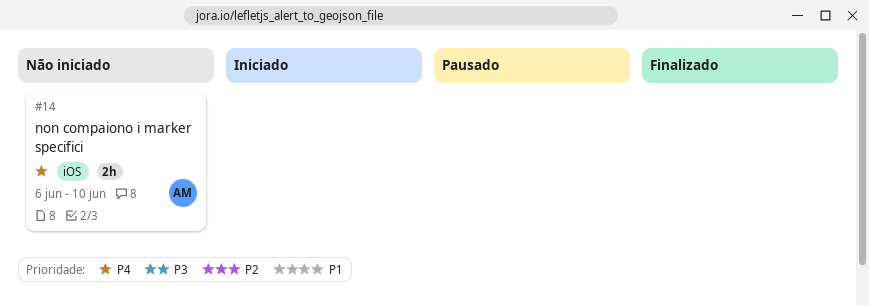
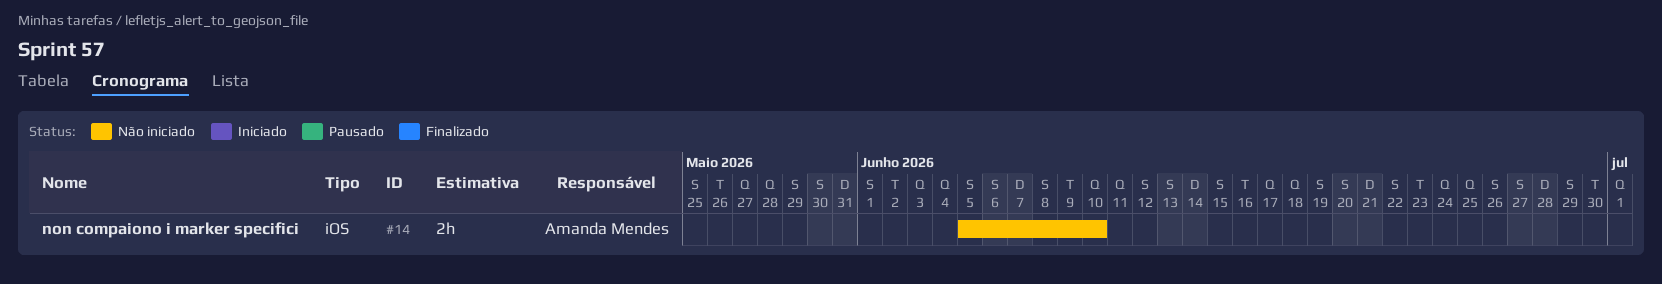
#14, start: Jun 6 -> Jun 5

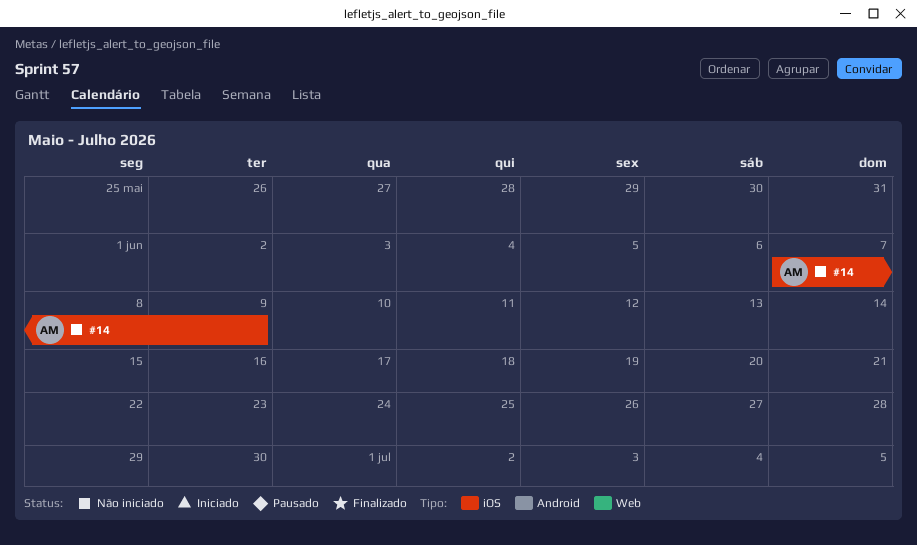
#14, start: Jun 5 -> Jun 7
#14, due: Jun 10 -> Jun 9

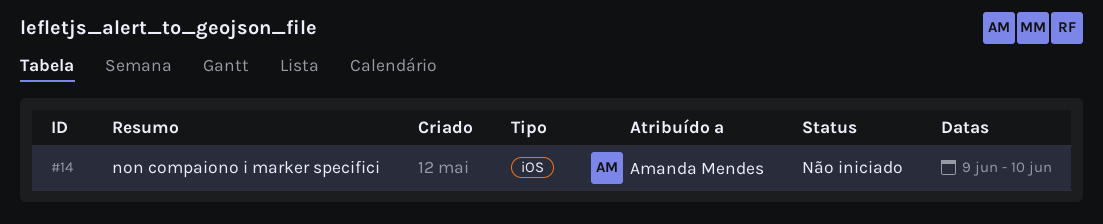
#14, start: Jun 7 -> Jun 9
#14, due: Jun 9 -> Jun 10

